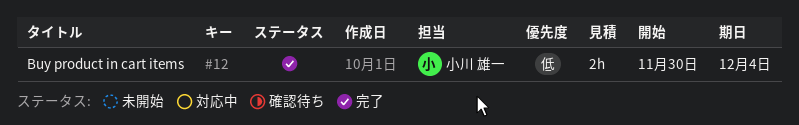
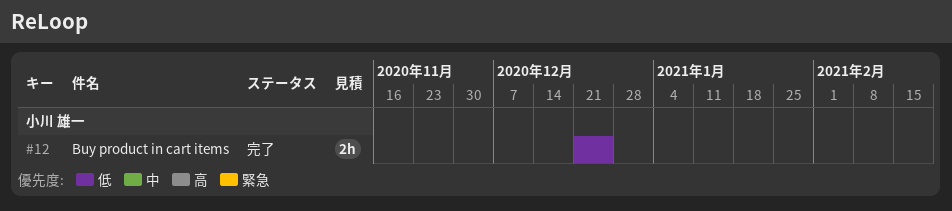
#12, start: Nov 30 -> Dec 21
#12, due: Dec 4 -> Dec 25

